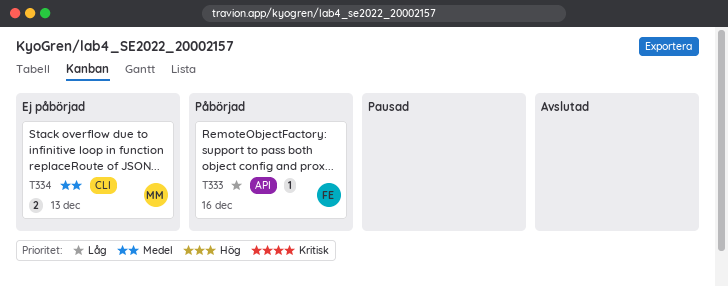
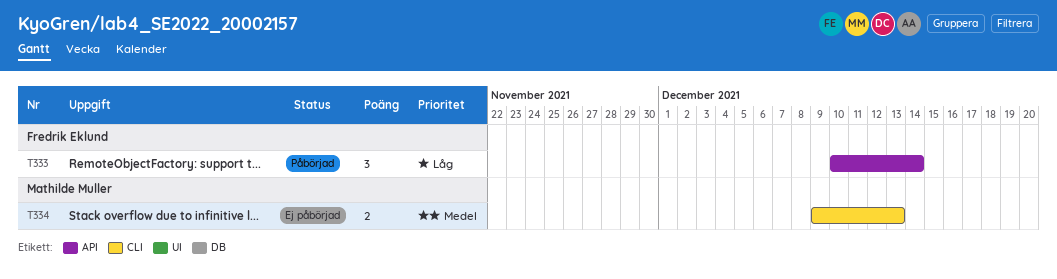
T333, estimate: 1 -> 3
T333, due: Dec 16 -> Dec 14

